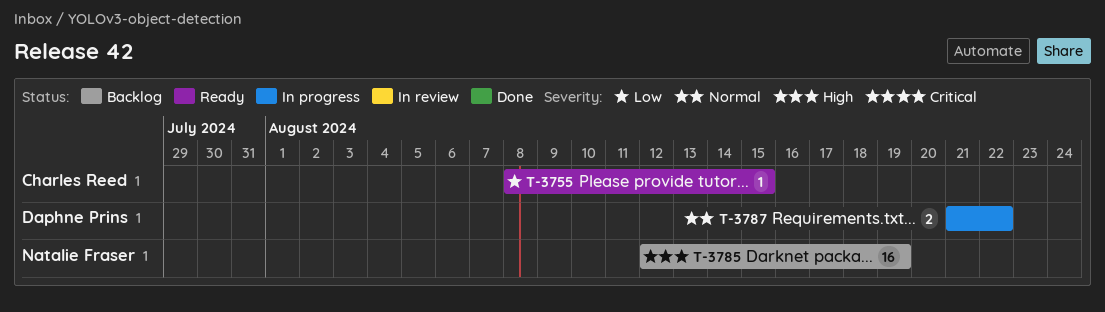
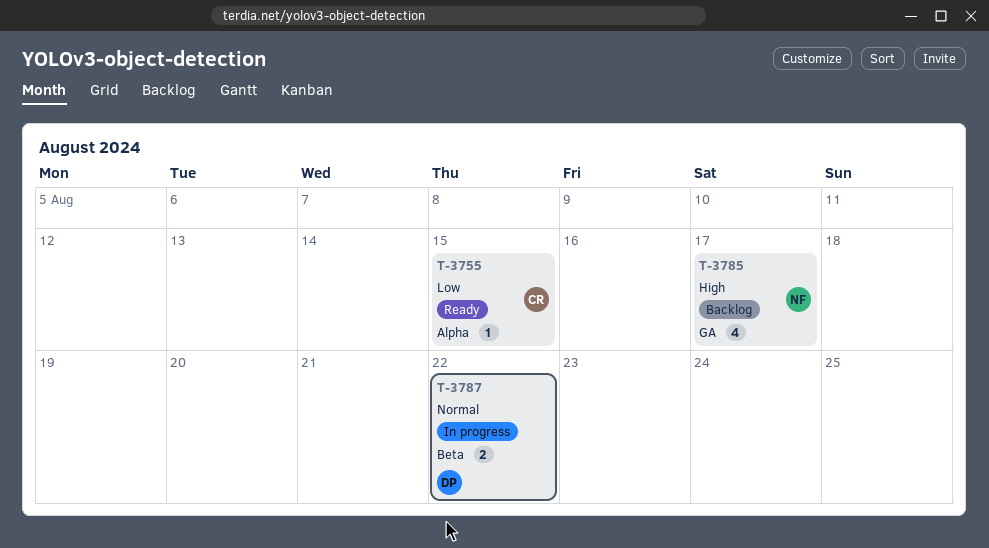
T-3785, estimate: 16 -> 4
T-3785, due: Aug 19 -> Aug 17

